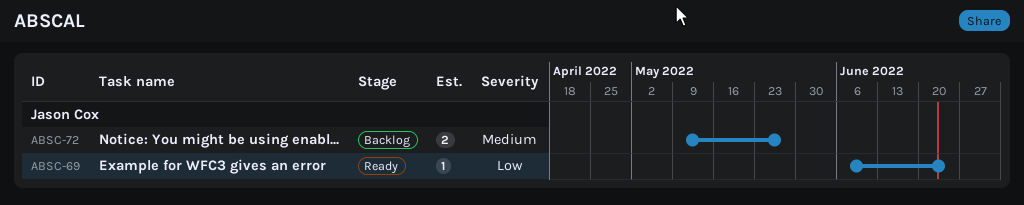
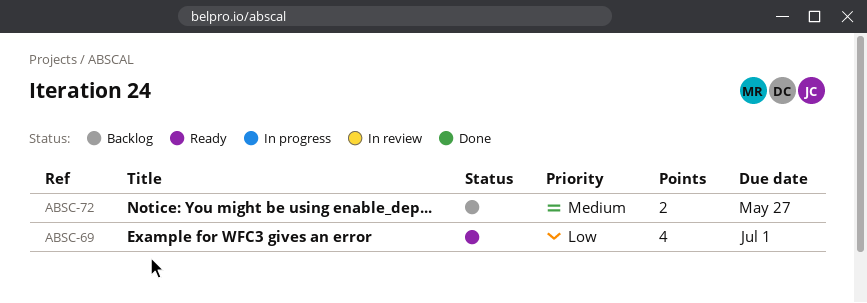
ABSC-69, estimate: 1 -> 4
ABSC-69, due: Jun 24 -> Jul 1

